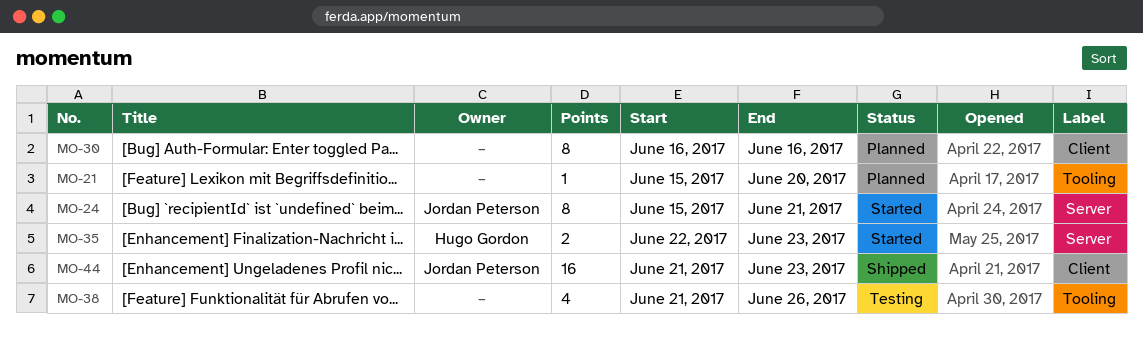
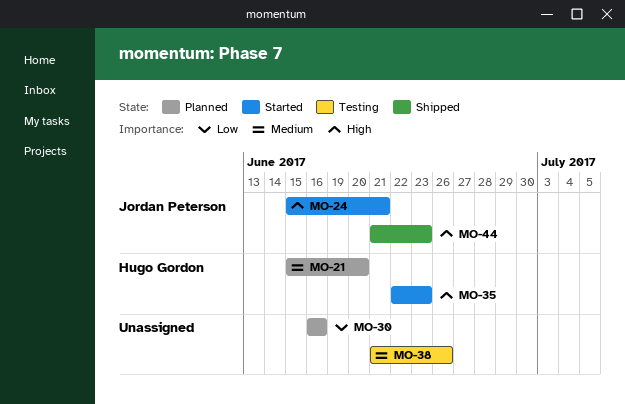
MO-21, owner: none -> Hugo Gordon

